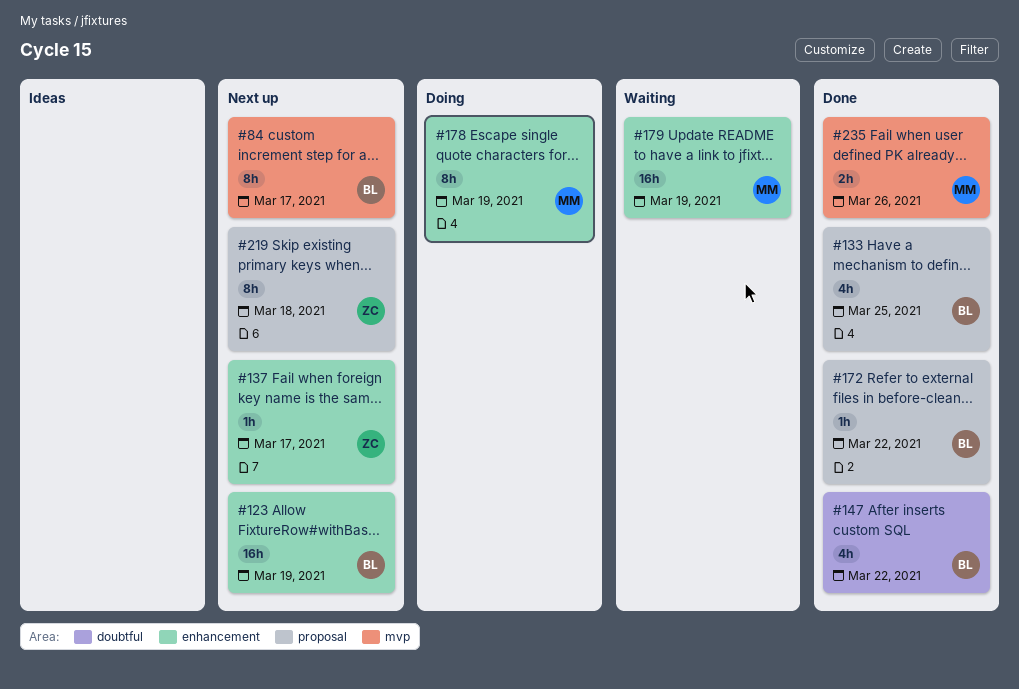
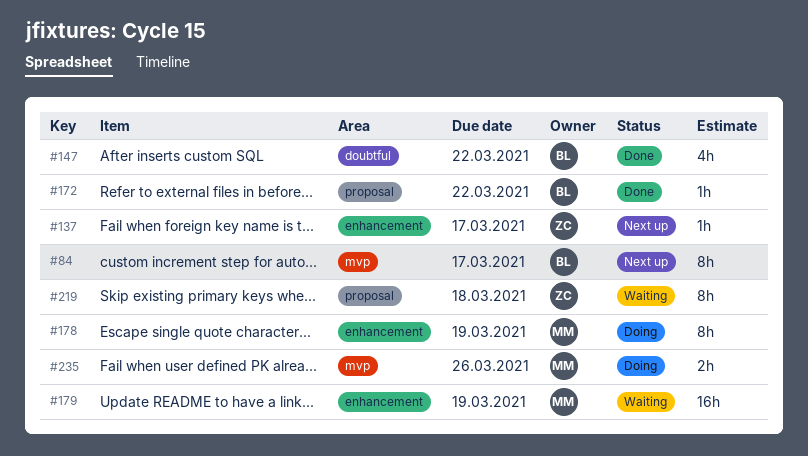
#123: present -> none
#133: present -> none
#219, status: Next up -> Waiting
#235, status: Done -> Doing

